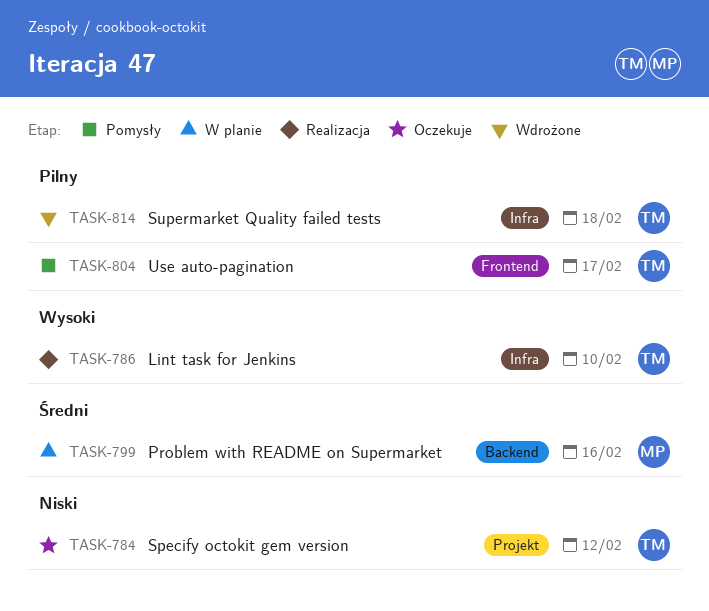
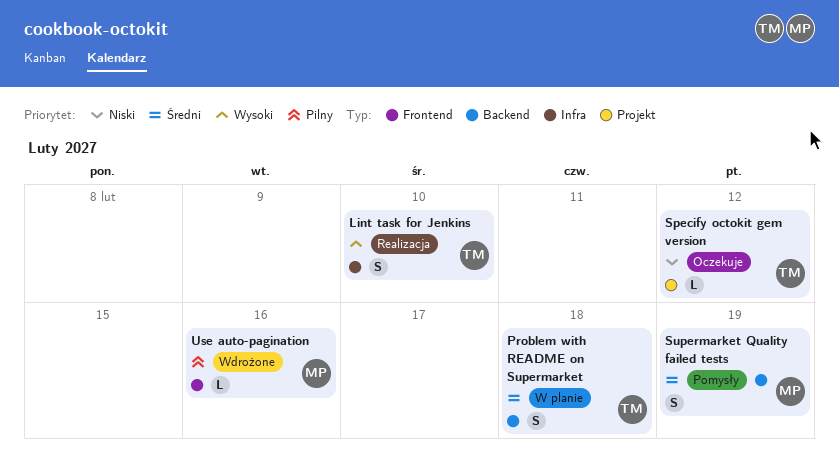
Problem with README on Supermarket, owner: MP -> TM
Problem with README on Supermarket, due: Feb 16 -> Feb 18
Supermarket Quality failed tests, status: Wdrożone -> Pomysły
Supermarket Quality failed tests, owner: TM -> MP
Supermarket Quality failed tests, priority: Pilny -> Średni
Supermarket Quality failed tests, label: Infra -> Backend
Supermarket Quality failed tests, due: Feb 18 -> Feb 19
Use auto-pagination, status: Pomysły -> Wdrożone
Use auto-pagination, owner: TM -> MP
Use auto-pagination, due: Feb 17 -> Feb 16

